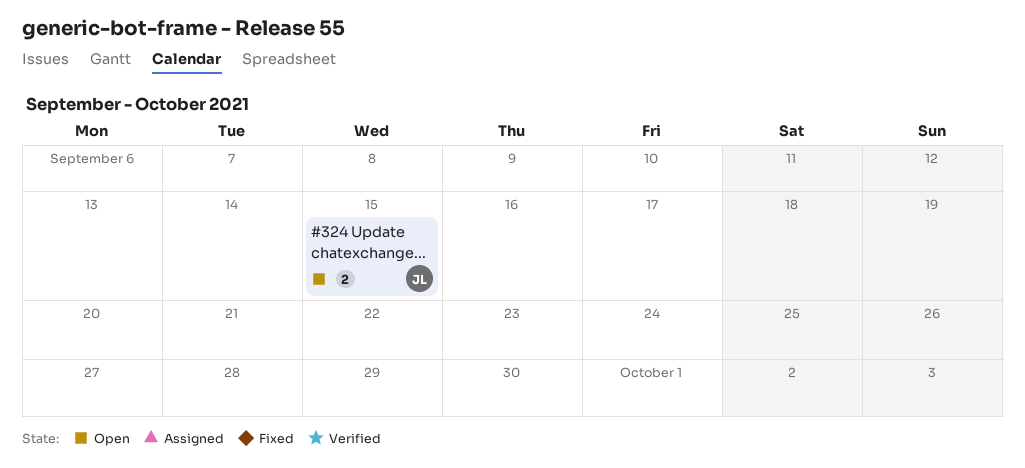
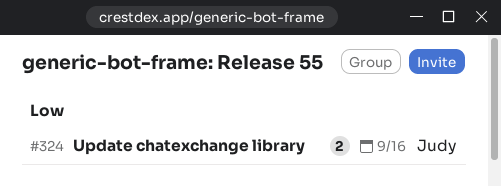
#324, due: Sep 15 -> Sep 16

